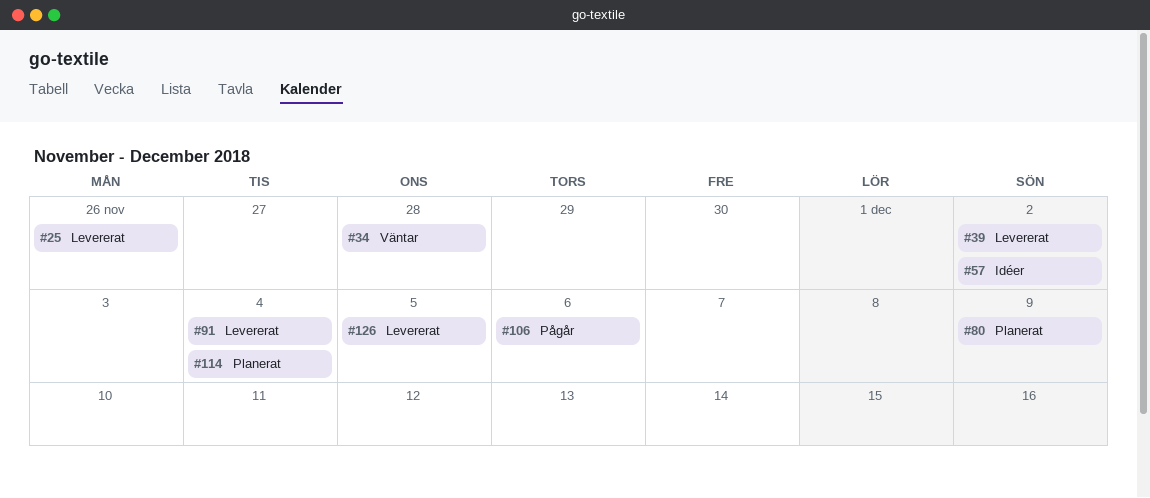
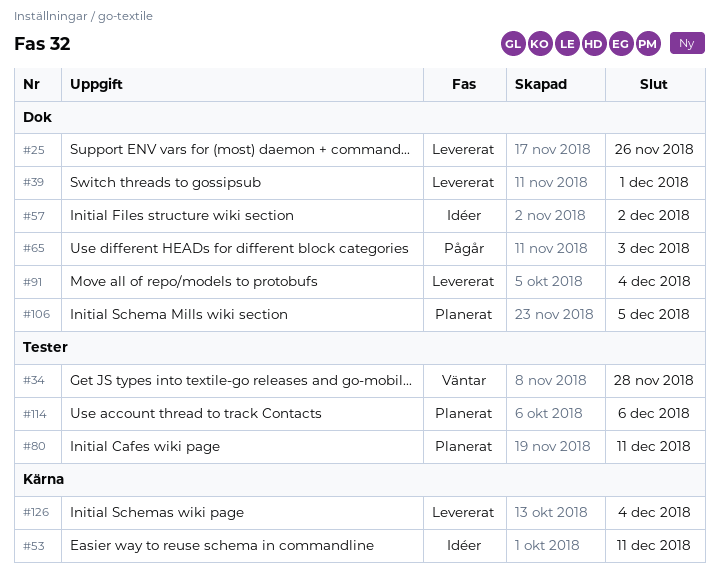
#39, due: Dec 2 -> Dec 1
#53: none -> present
#65: none -> present
#80, due: Dec 9 -> Dec 11
#106, status: Pågår -> Planerat
#106, due: Dec 6 -> Dec 5
#114, due: Dec 4 -> Dec 6
#126, due: Dec 5 -> Dec 4

